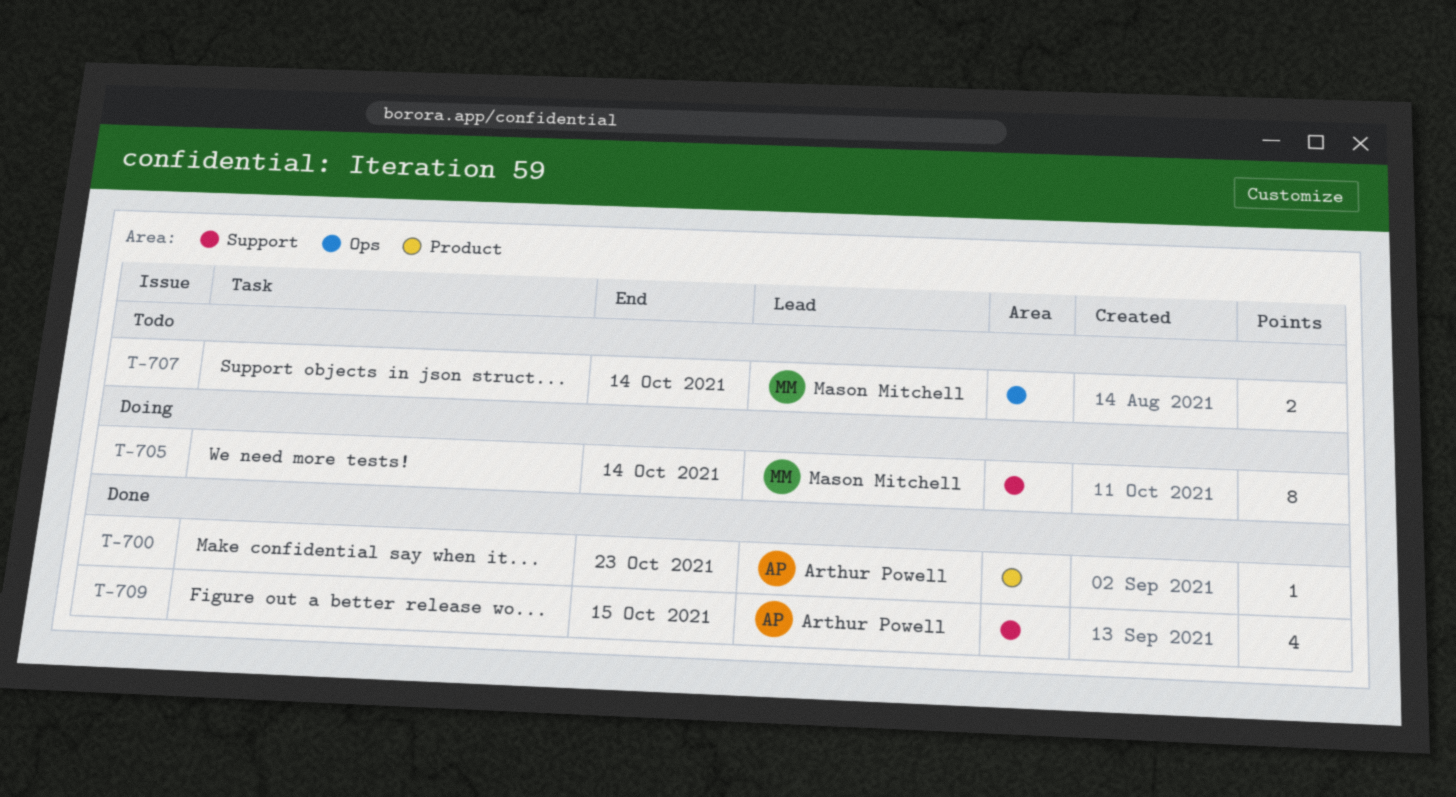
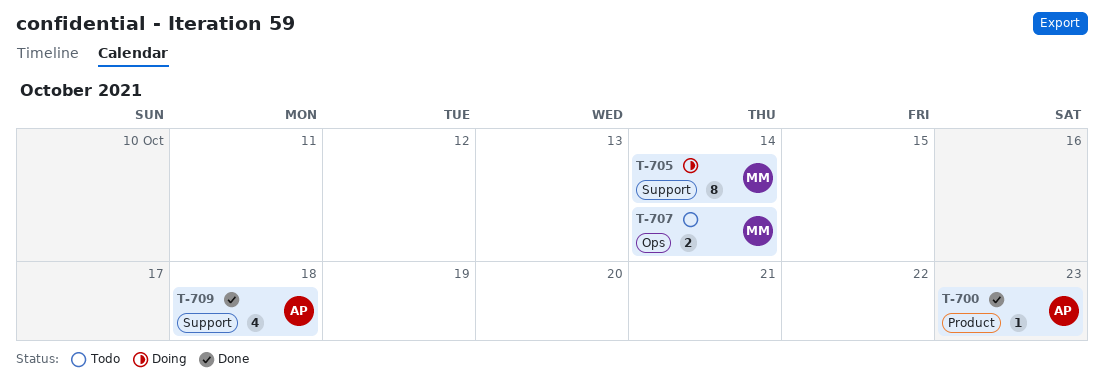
T-709, due: Oct 15 -> Oct 18

